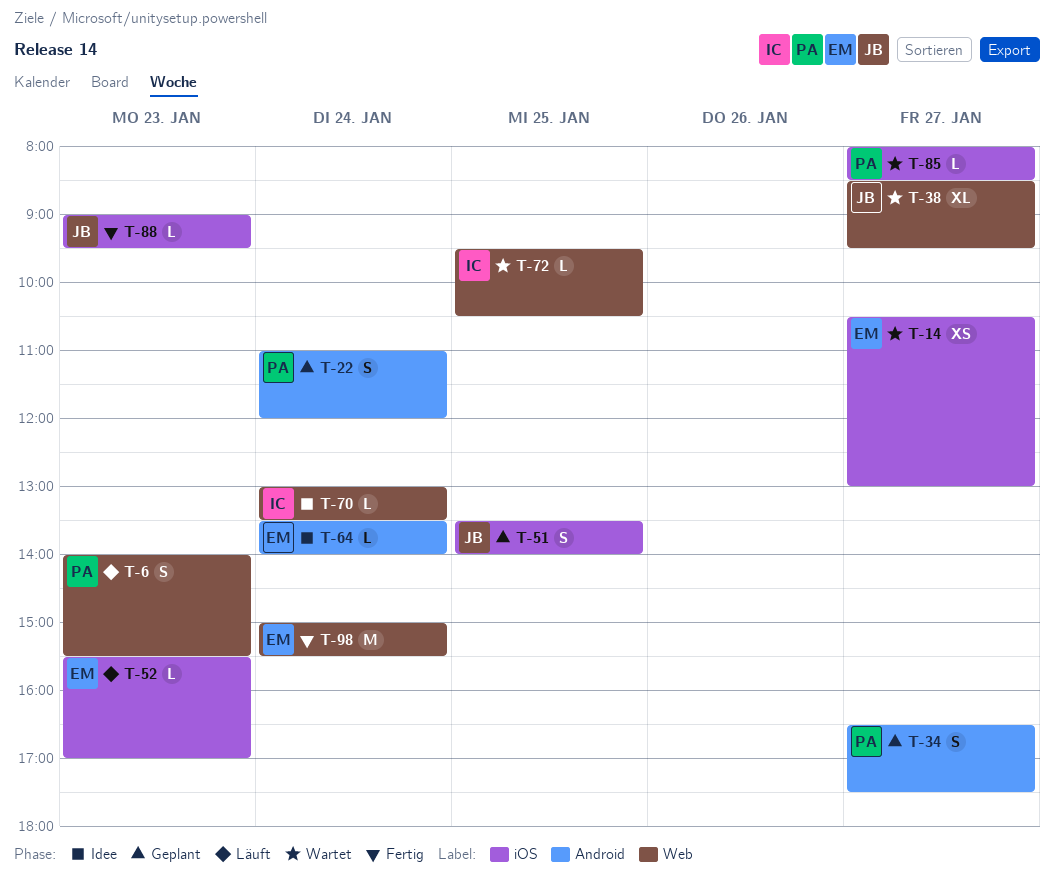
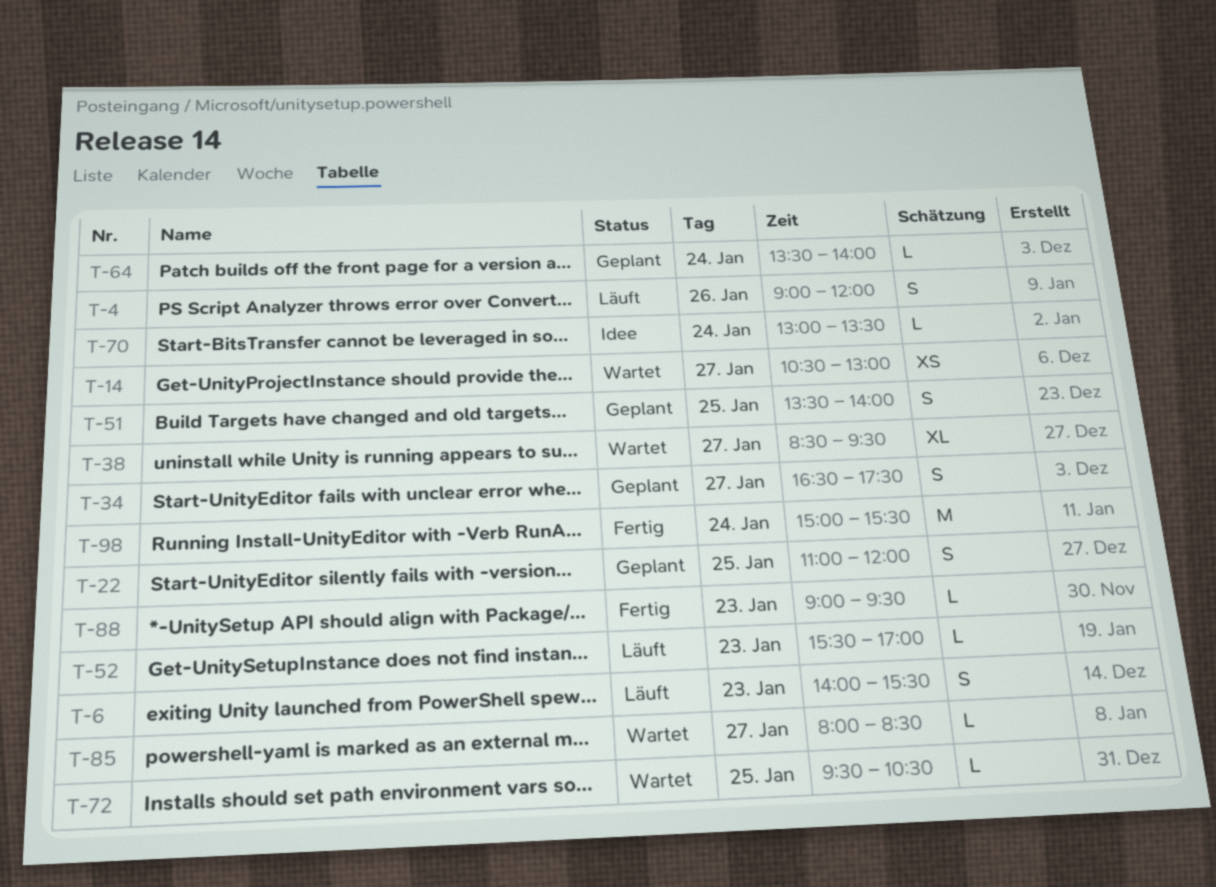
T-4: none -> present
T-22, day: Jan 24 -> Jan 25
T-64, status: Idee -> Geplant

